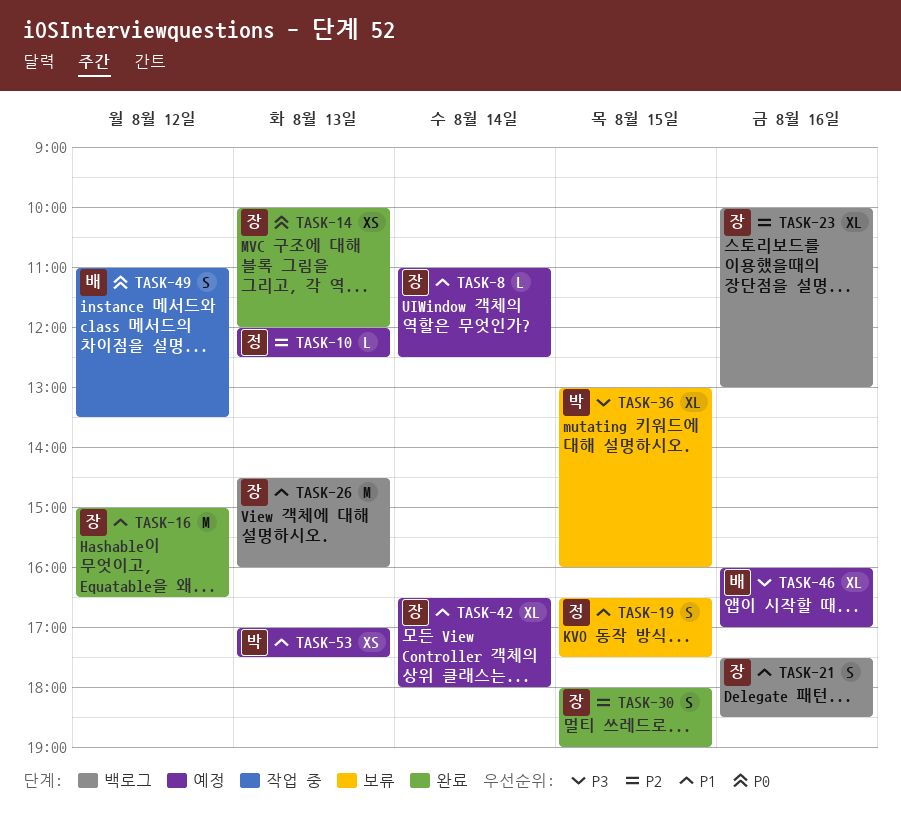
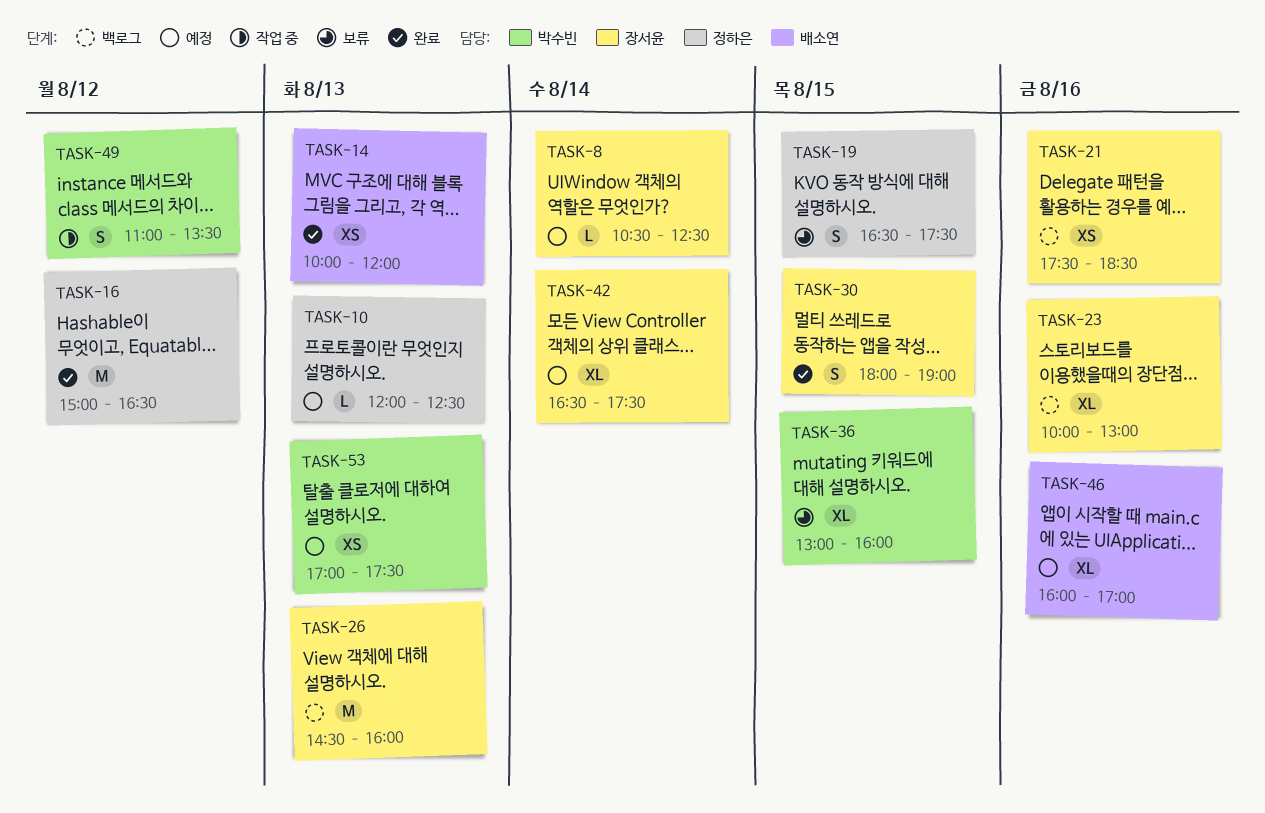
TASK-8, begins: 11:00 -> 10:30
TASK-14, owner: 장서윤 -> 배소연
TASK-16, owner: 장서윤 -> 정하은
TASK-21, estimate: S -> XS
TASK-42, ends: 18:00 -> 17:30
TASK-49, owner: 배소연 -> 박수빈

